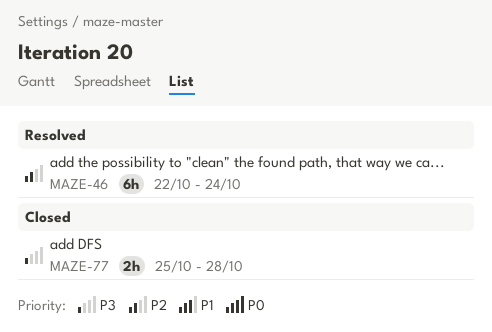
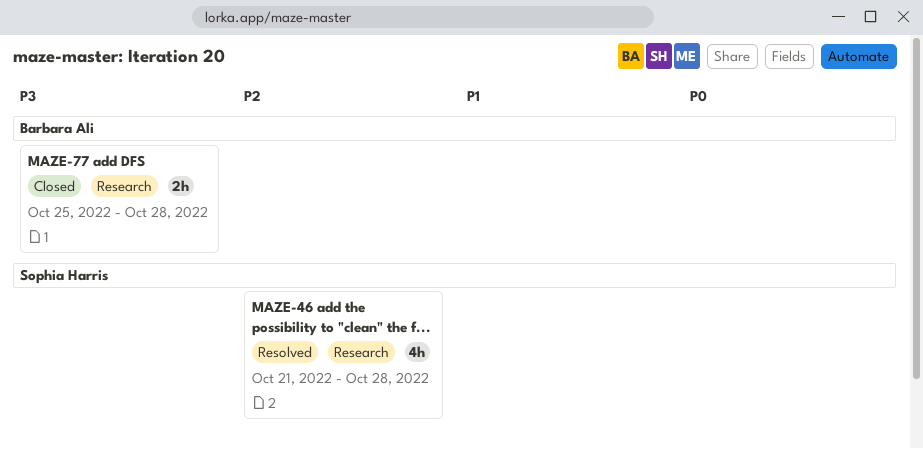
MAZE-46, estimate: 6h -> 4h
MAZE-46, start: Oct 22 -> Oct 21
MAZE-46, due: Oct 24 -> Oct 28

